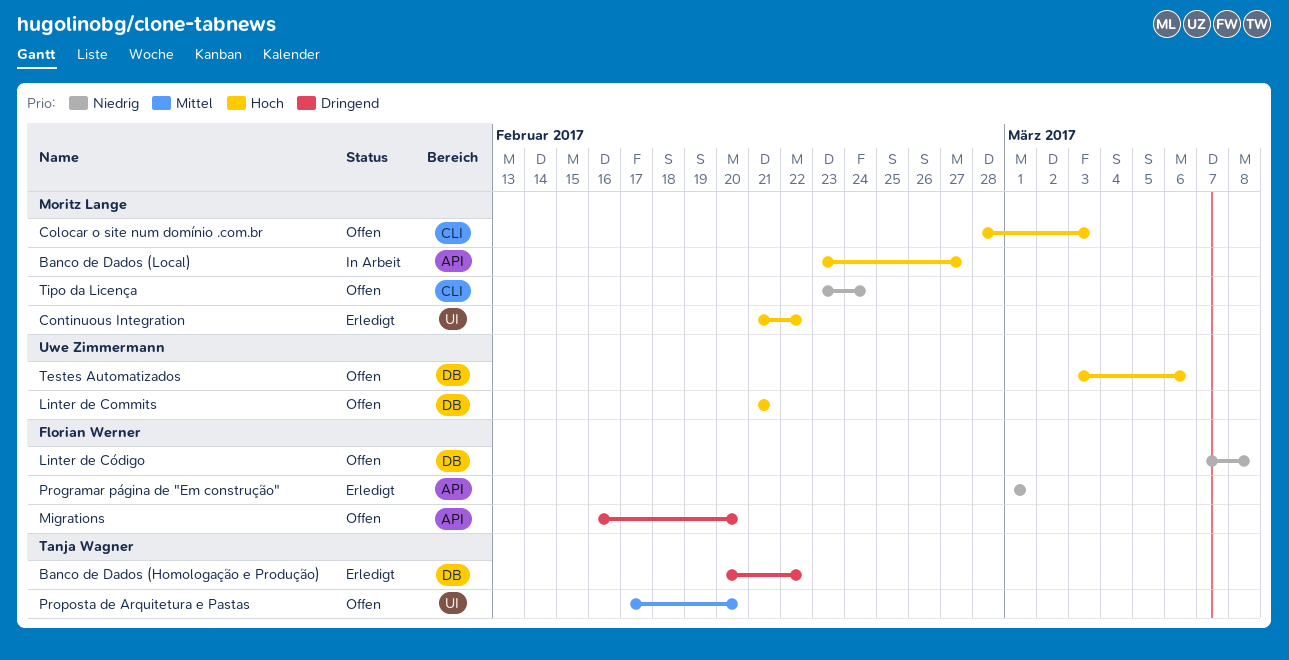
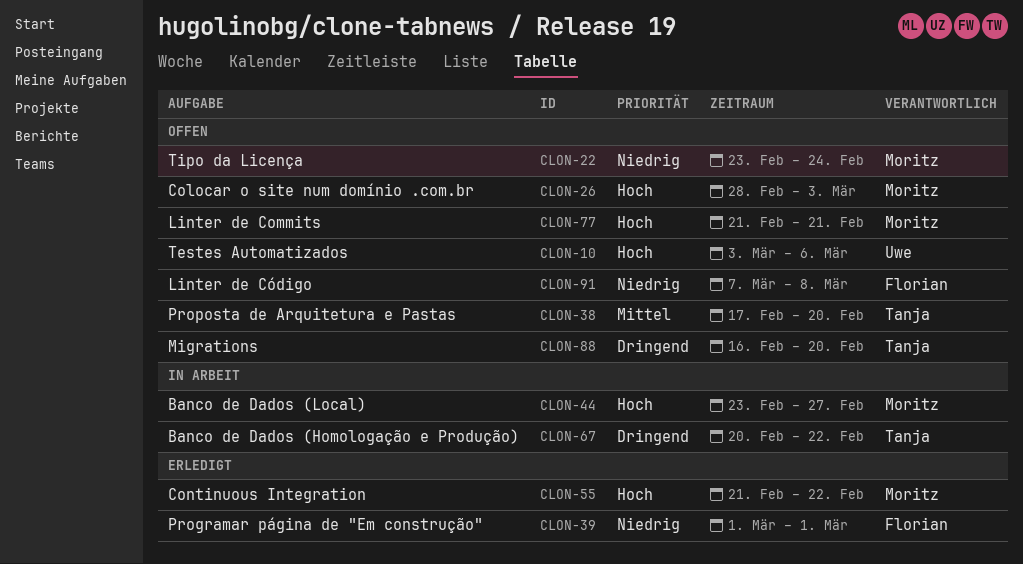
Banco de Dados (Homologação e Produção), status: Erledigt -> In Arbeit
Linter de Commits, owner: Uwe Zimmermann -> Moritz Lange
Migrations, owner: Florian Werner -> Tanja Wagner

